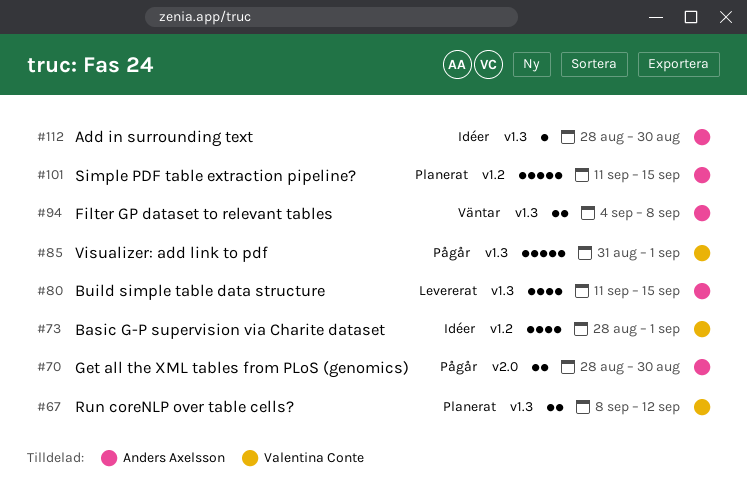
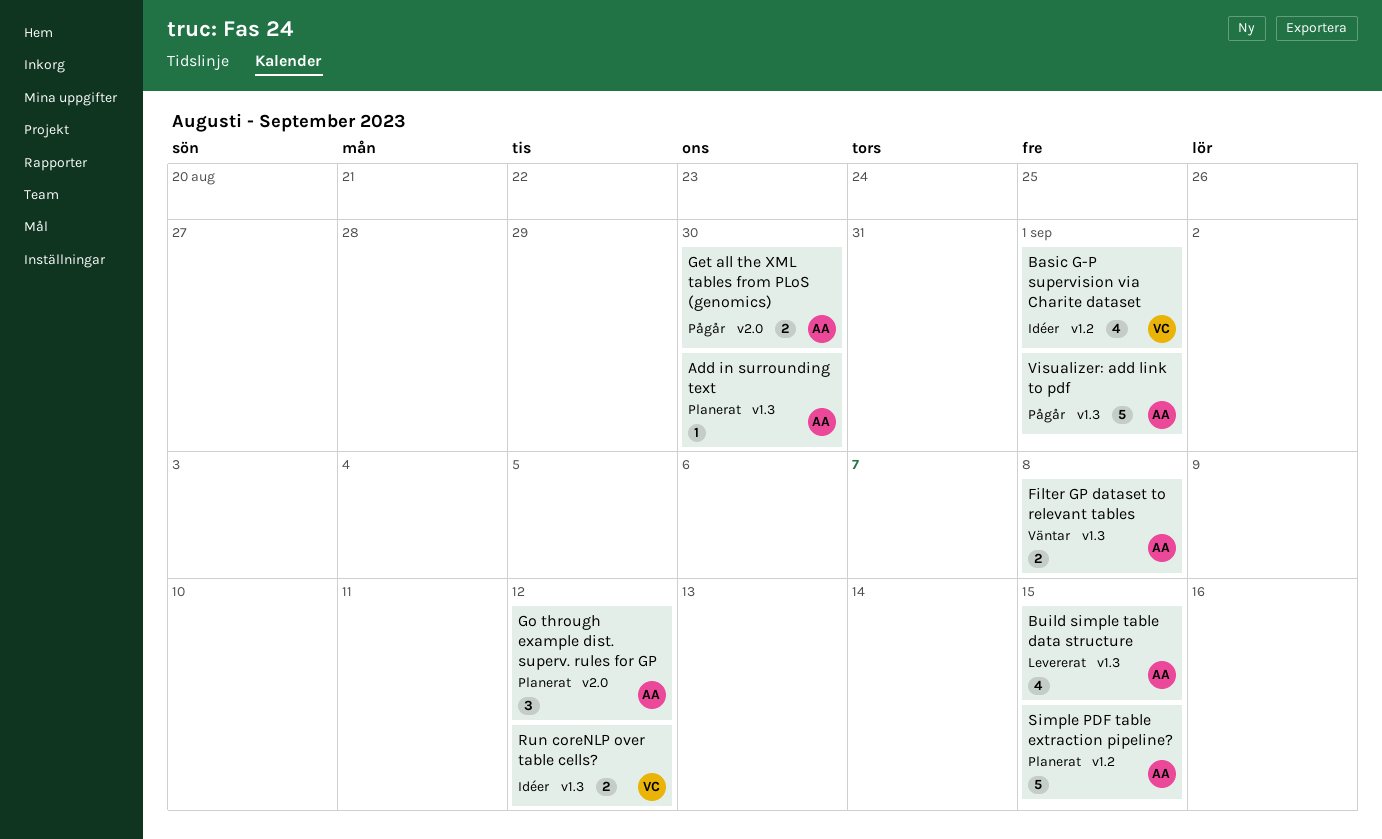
Add in surrounding text, status: Idéer -> Planerat
Go through example dist. superv. rules for GP: none -> present
Run coreNLP over table cells?, status: Planerat -> Idéer
Visualizer: add link to pdf, owner: Valentina Conte -> Anders Axelsson

